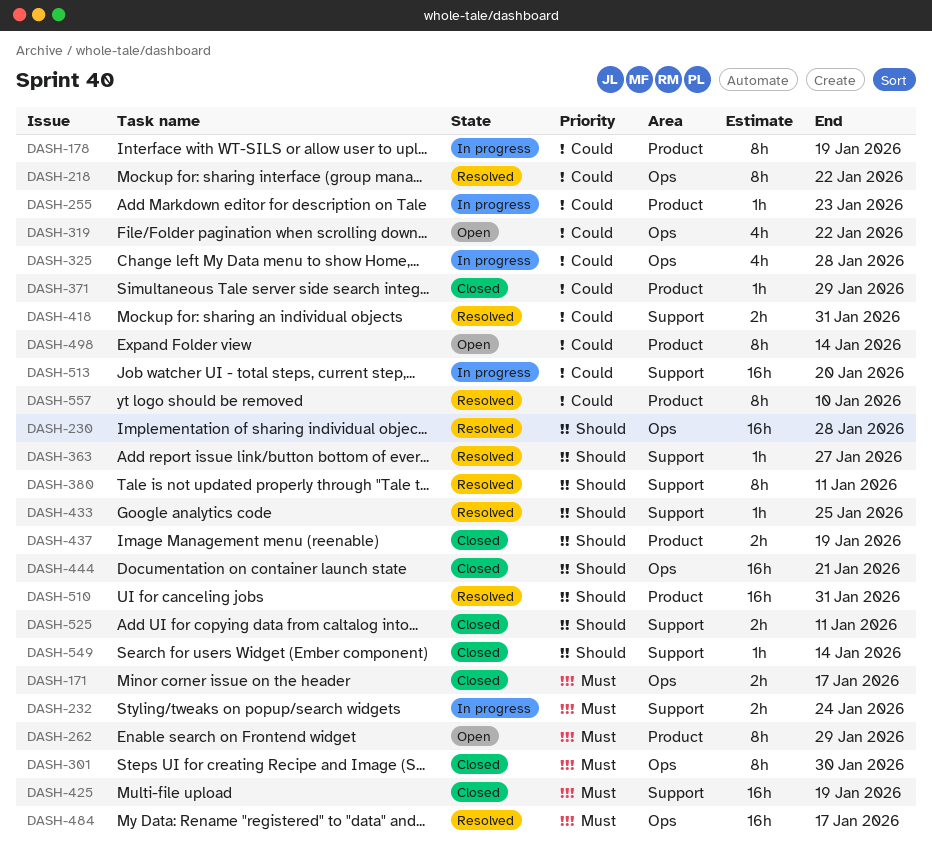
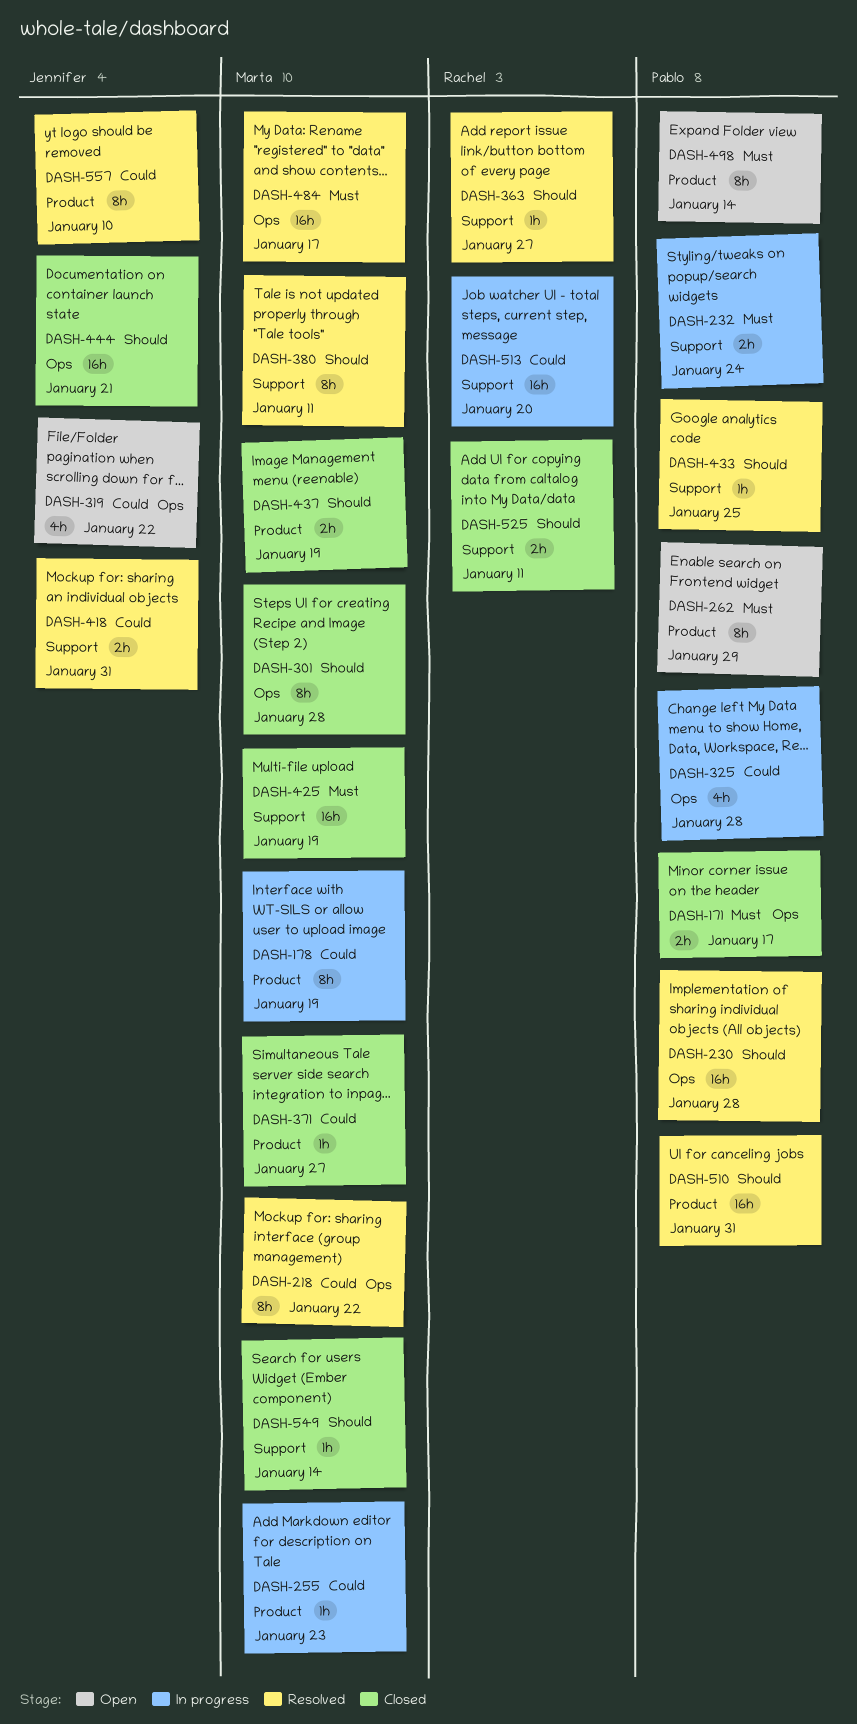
DASH-301, priority: Must -> Should
DASH-301, due: Jan 30 -> Jan 28
DASH-371, due: Jan 29 -> Jan 27
DASH-498, priority: Could -> Must

